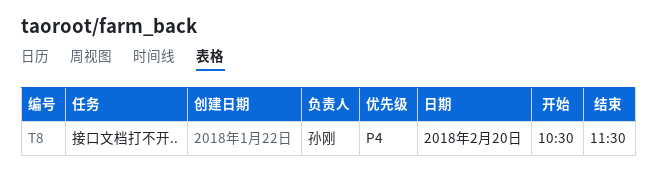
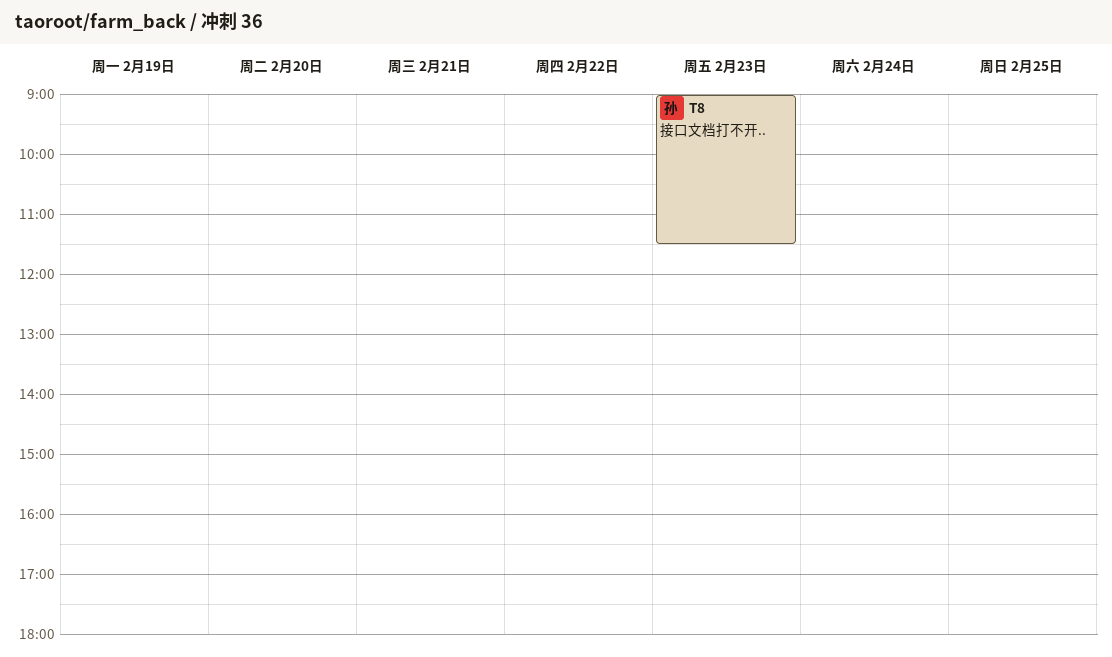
T8, day: Feb 20 -> Feb 23
T8, begins: 10:30 -> 09:00

